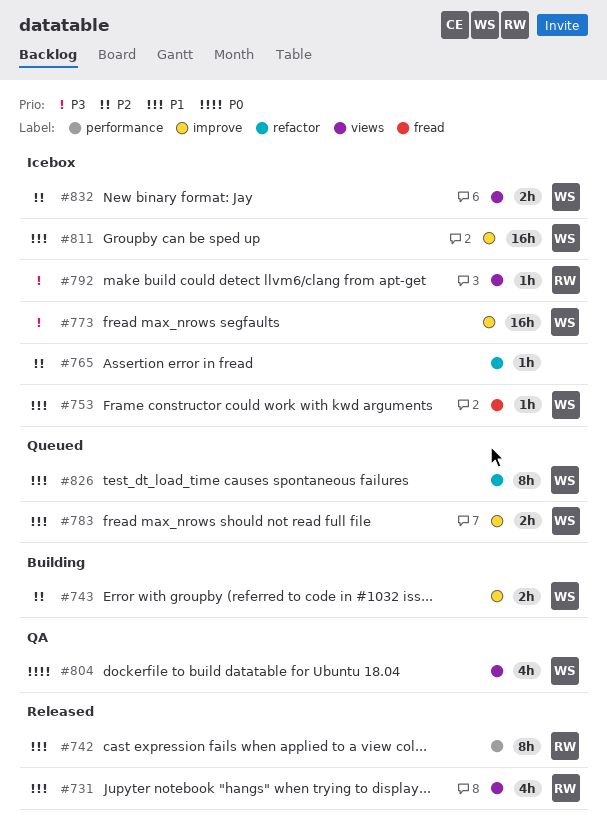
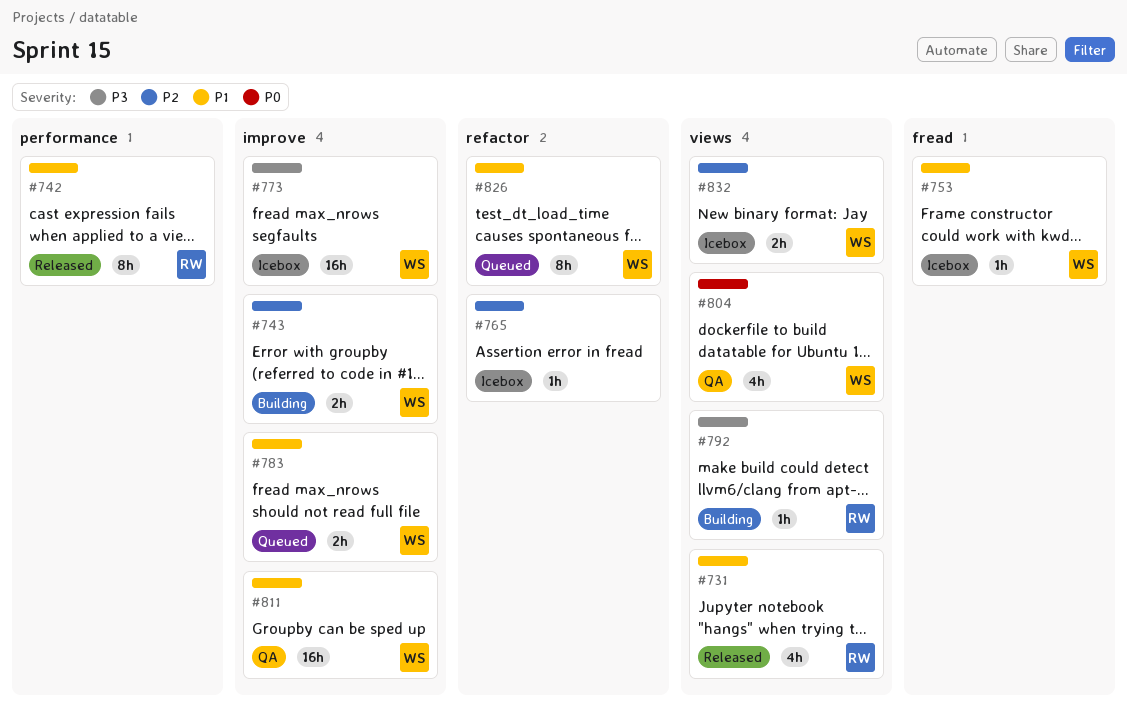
#792, status: Icebox -> Building
#811, status: Icebox -> QA

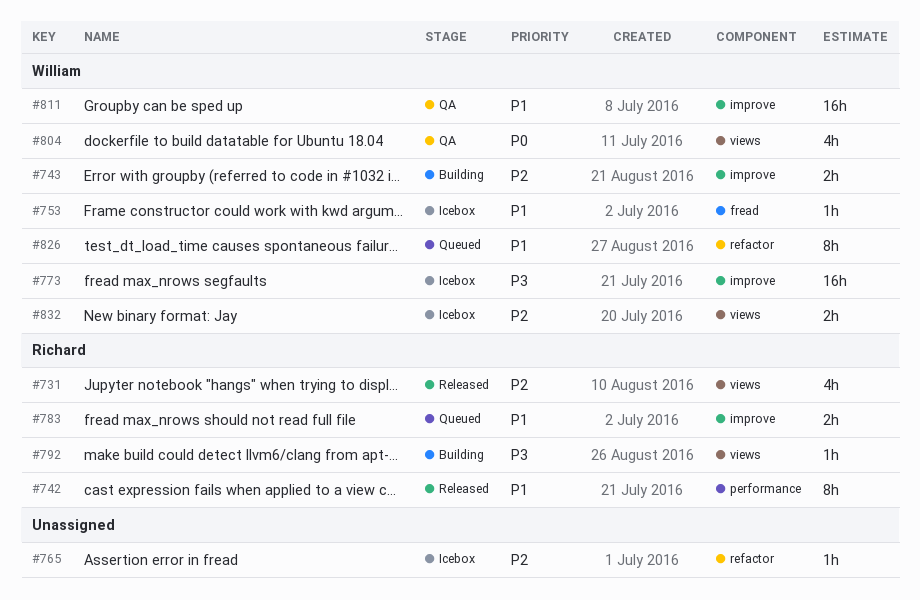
#731, priority: P1 -> P2
#783, owner: William -> Richard

